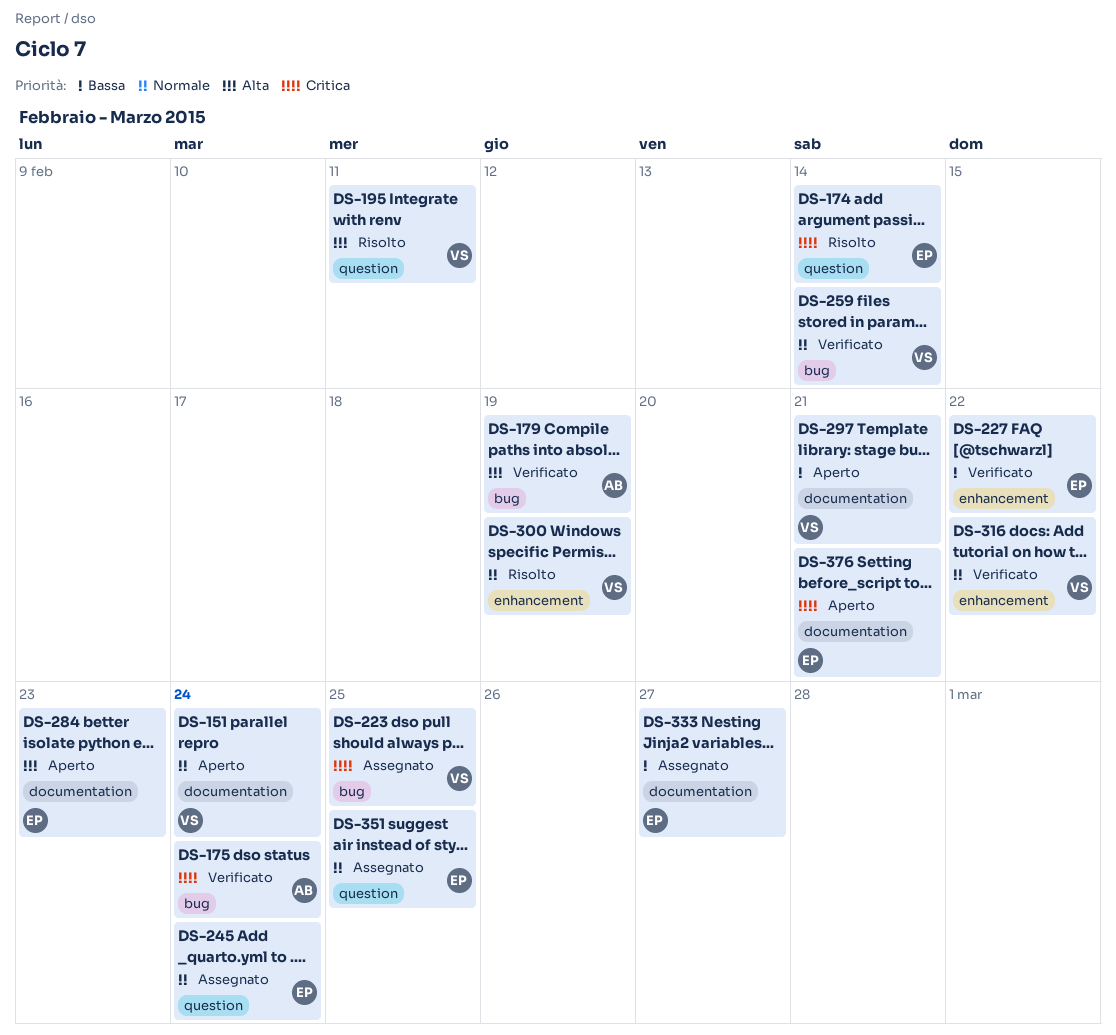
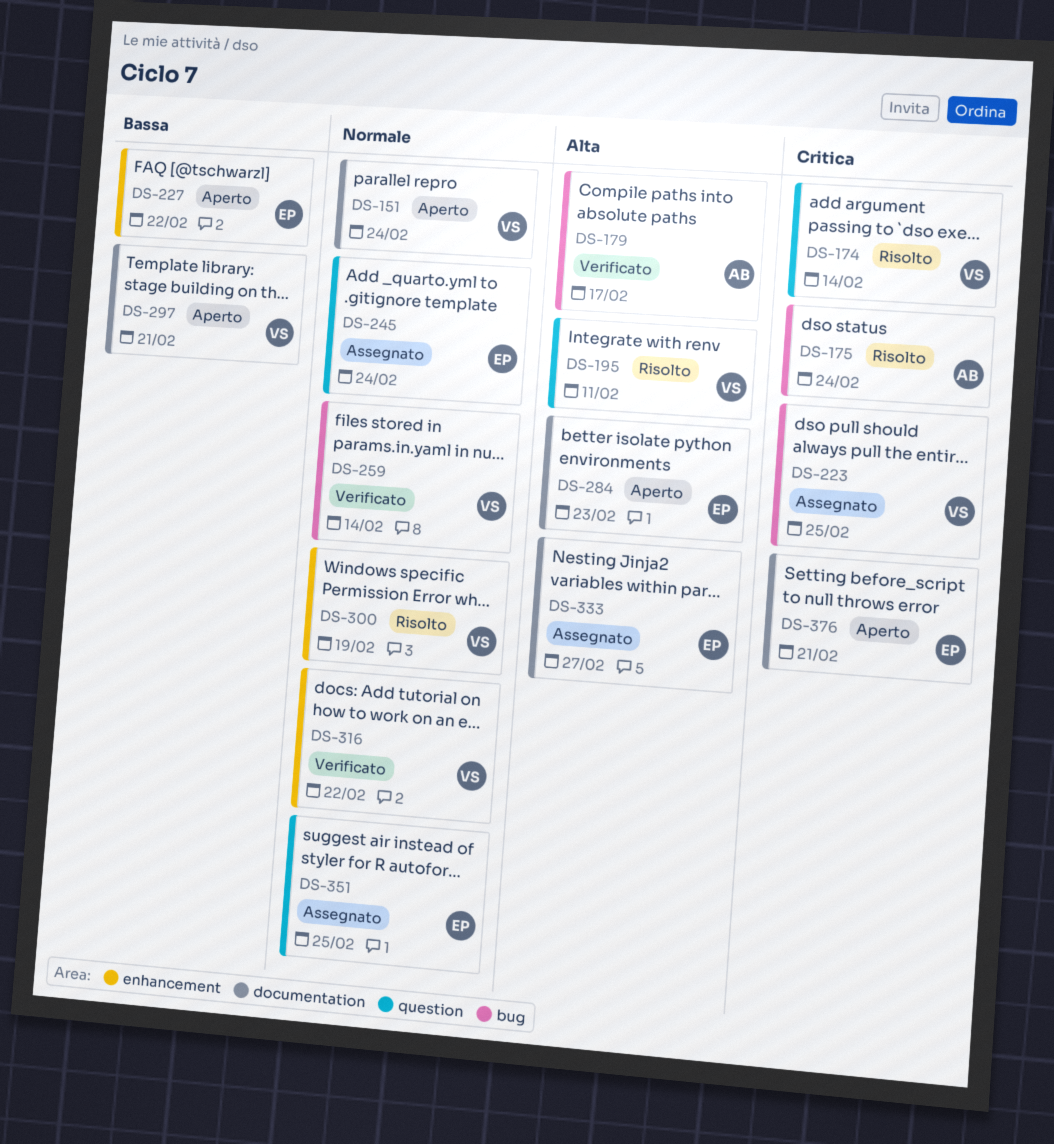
DS-174, owner: EP -> VS
DS-175, status: Verificato -> Risolto
DS-179, due: Feb 19 -> Feb 17
DS-227, status: Verificato -> Aperto
DS-333, priority: Bassa -> Alta

